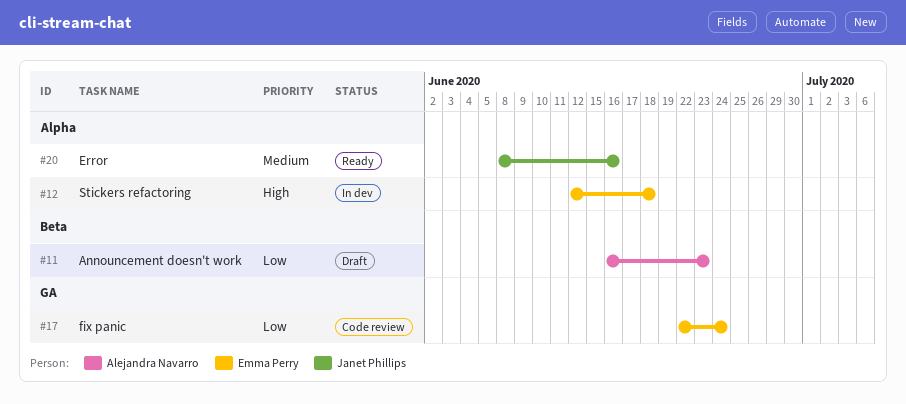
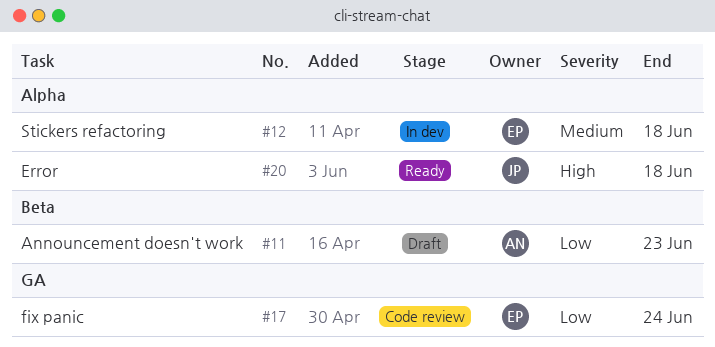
#12, priority: High -> Medium
#20, priority: Medium -> High
#20, due: Jun 16 -> Jun 18

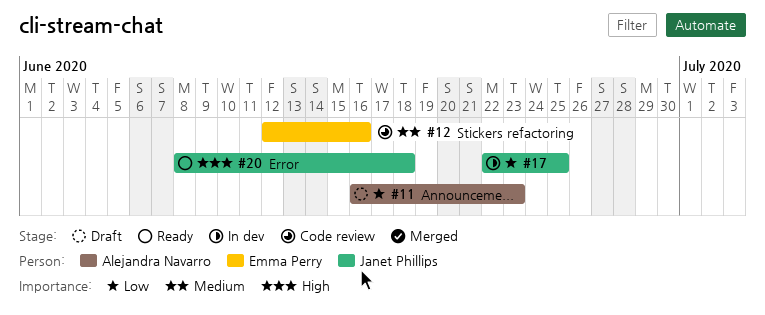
#12, status: In dev -> Code review
#12, due: Jun 18 -> Jun 16
#17, status: Code review -> In dev
#17, owner: Emma Perry -> Janet Phillips
#17, due: Jun 24 -> Jun 25

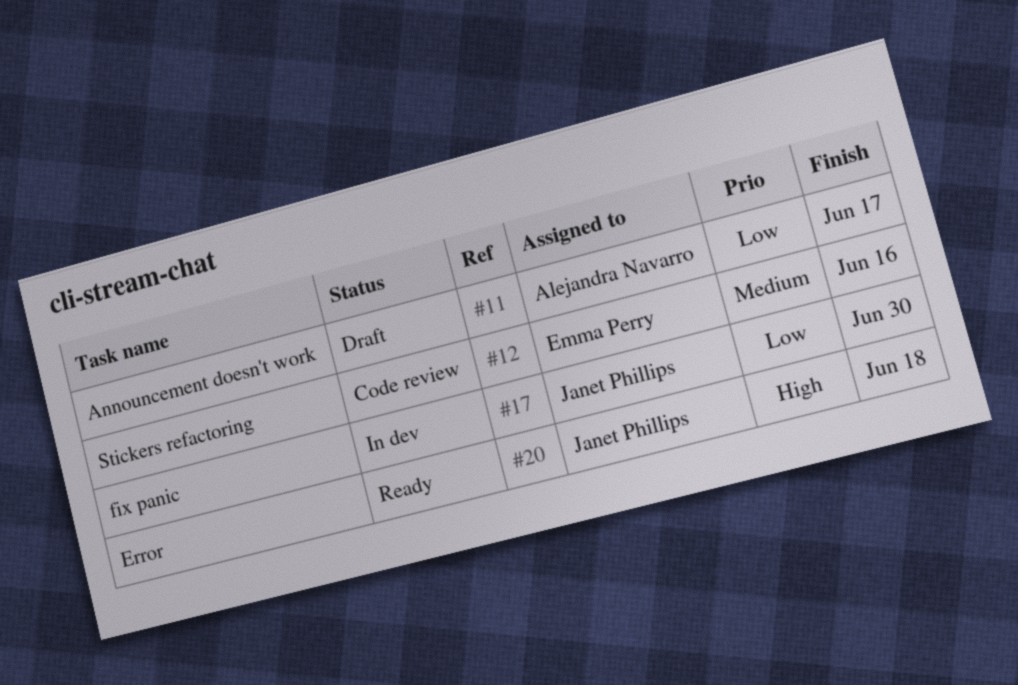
#11, due: Jun 23 -> Jun 17
#17, due: Jun 25 -> Jun 30

